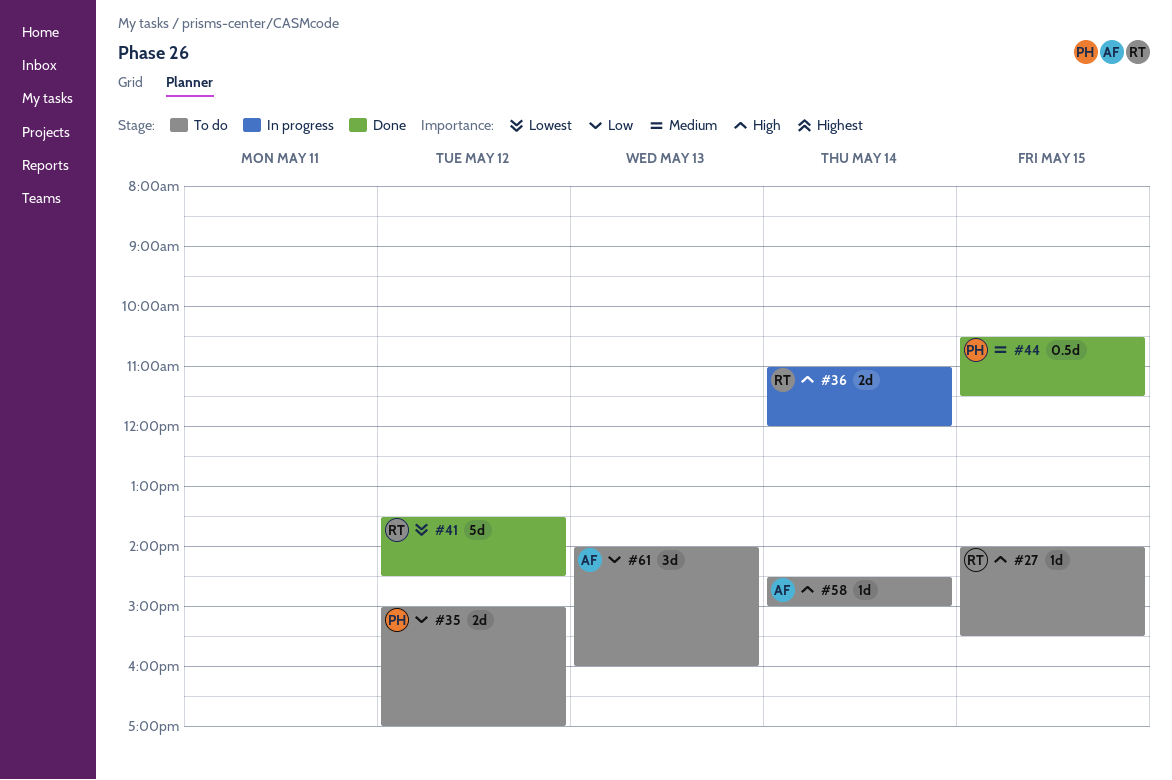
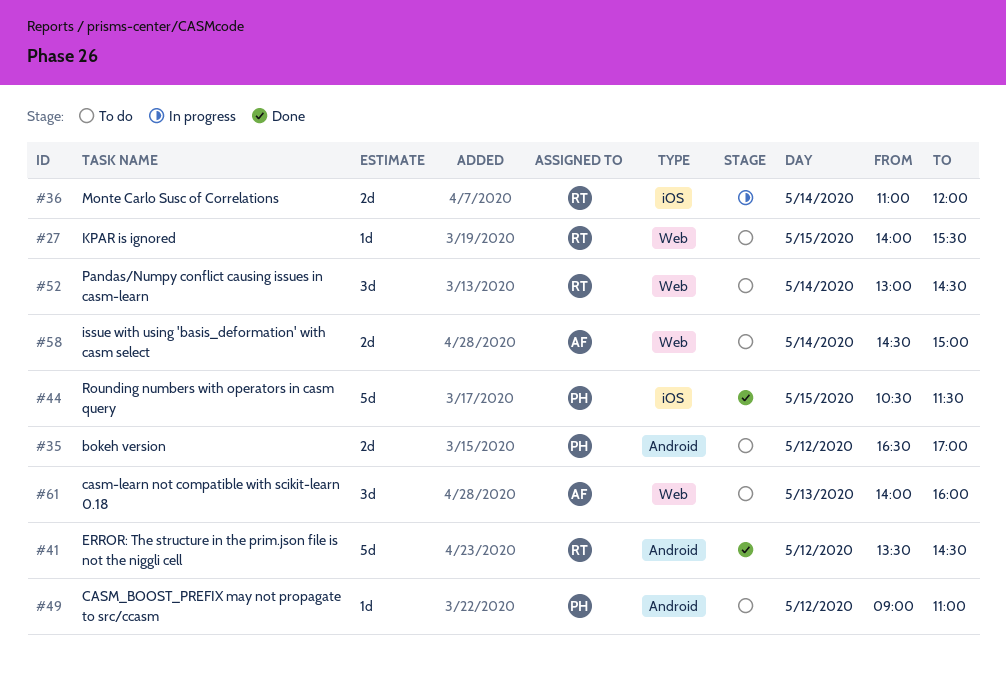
#35, begins: 15:00 -> 16:30
#44, estimate: 0.5d -> 5d
#49: none -> present
#52: none -> present
#58, estimate: 1d -> 2d

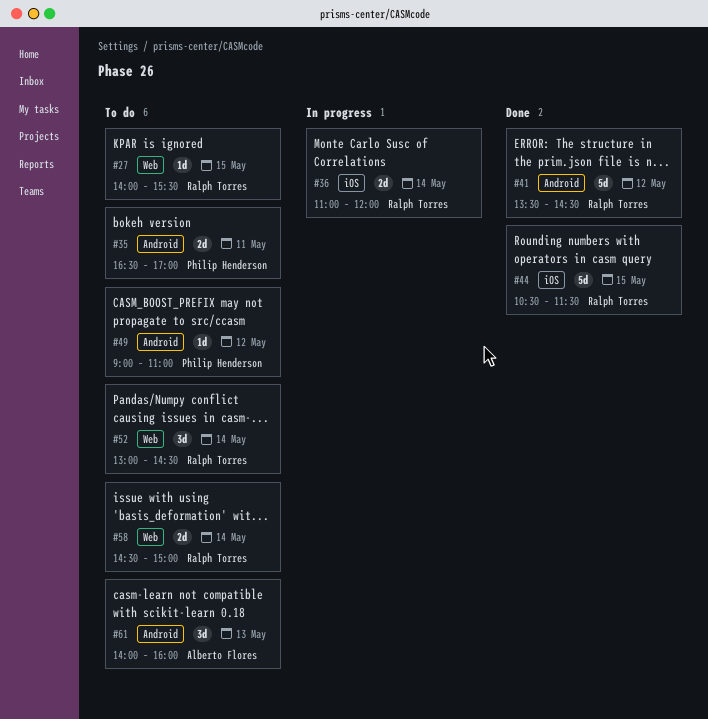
#35, day: May 12 -> May 11
#44, owner: Philip Henderson -> Ralph Torres
#58, owner: Alberto Flores -> Ralph Torres
#61, label: Web -> Android

